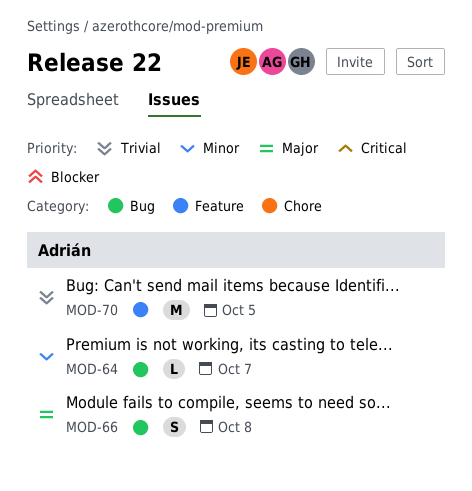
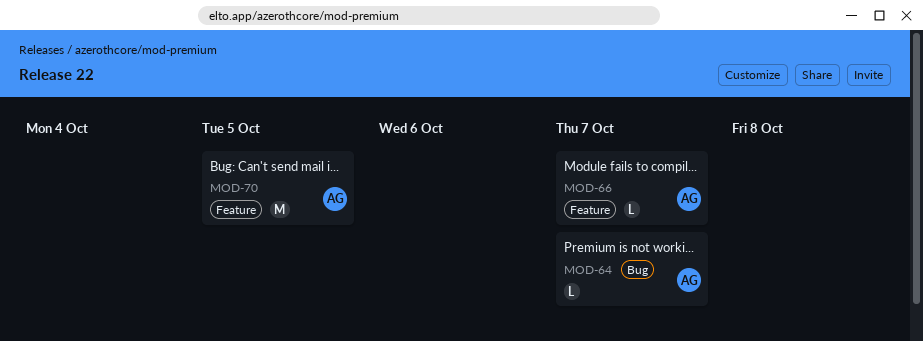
MOD-66, label: Bug -> Feature
MOD-66, estimate: S -> L
MOD-66, due: Oct 8 -> Oct 7

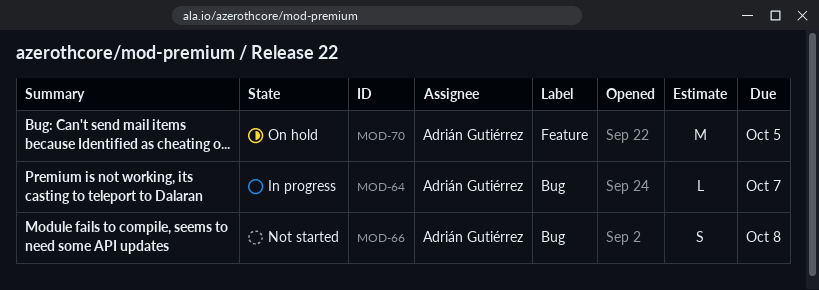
MOD-66, label: Feature -> Bug
MOD-66, estimate: L -> S
MOD-66, due: Oct 7 -> Oct 8

